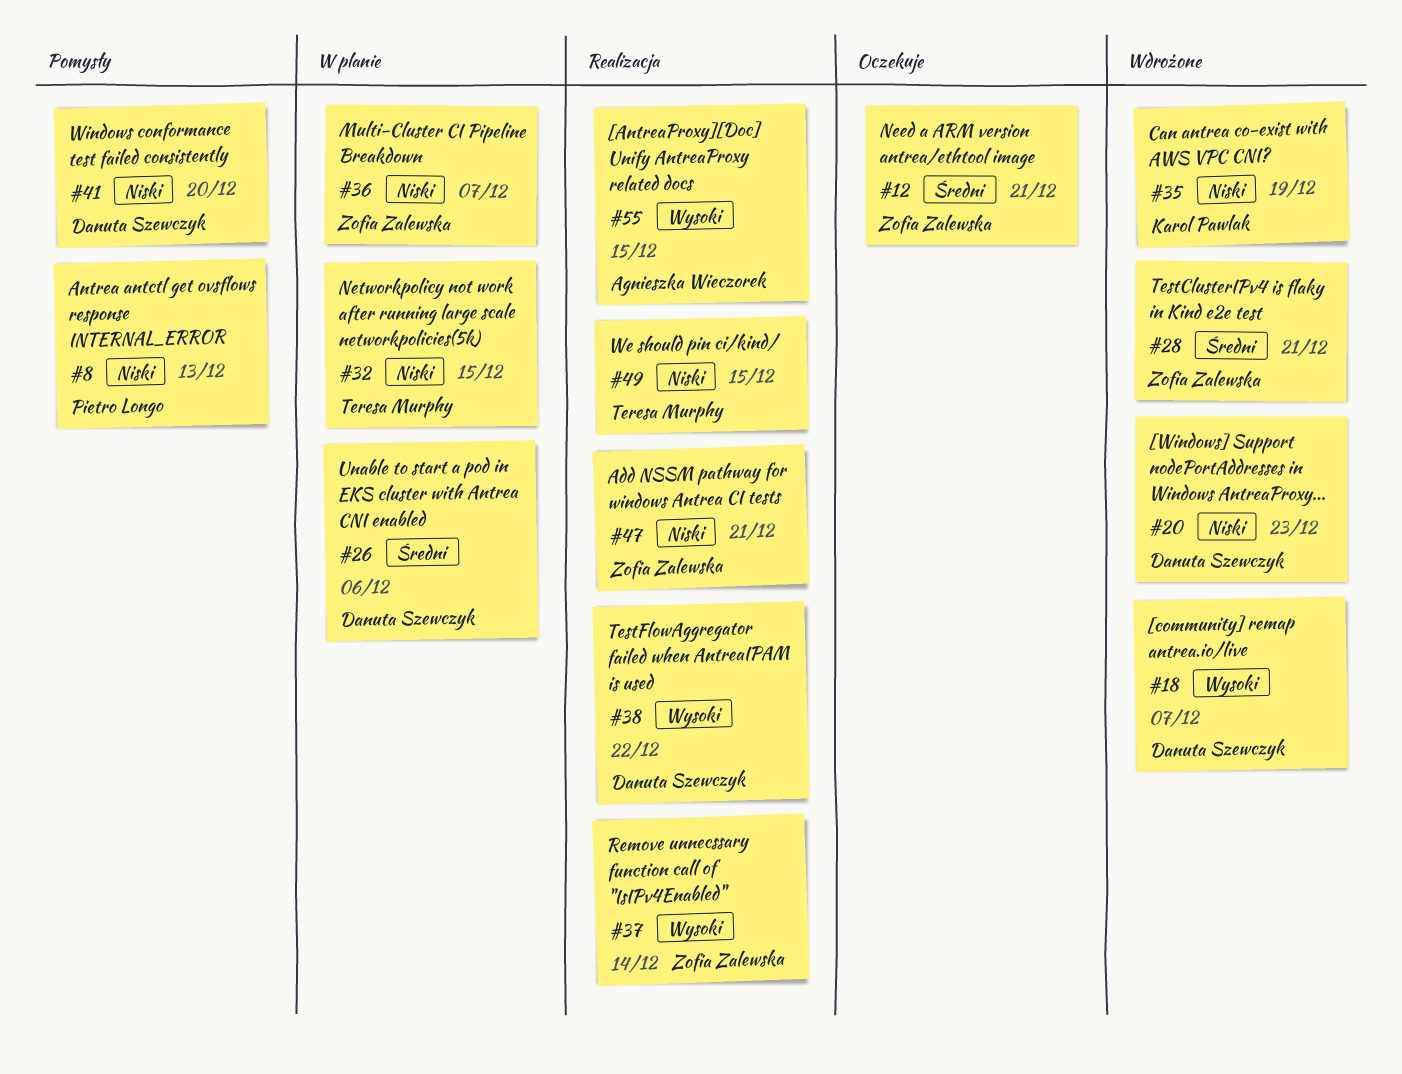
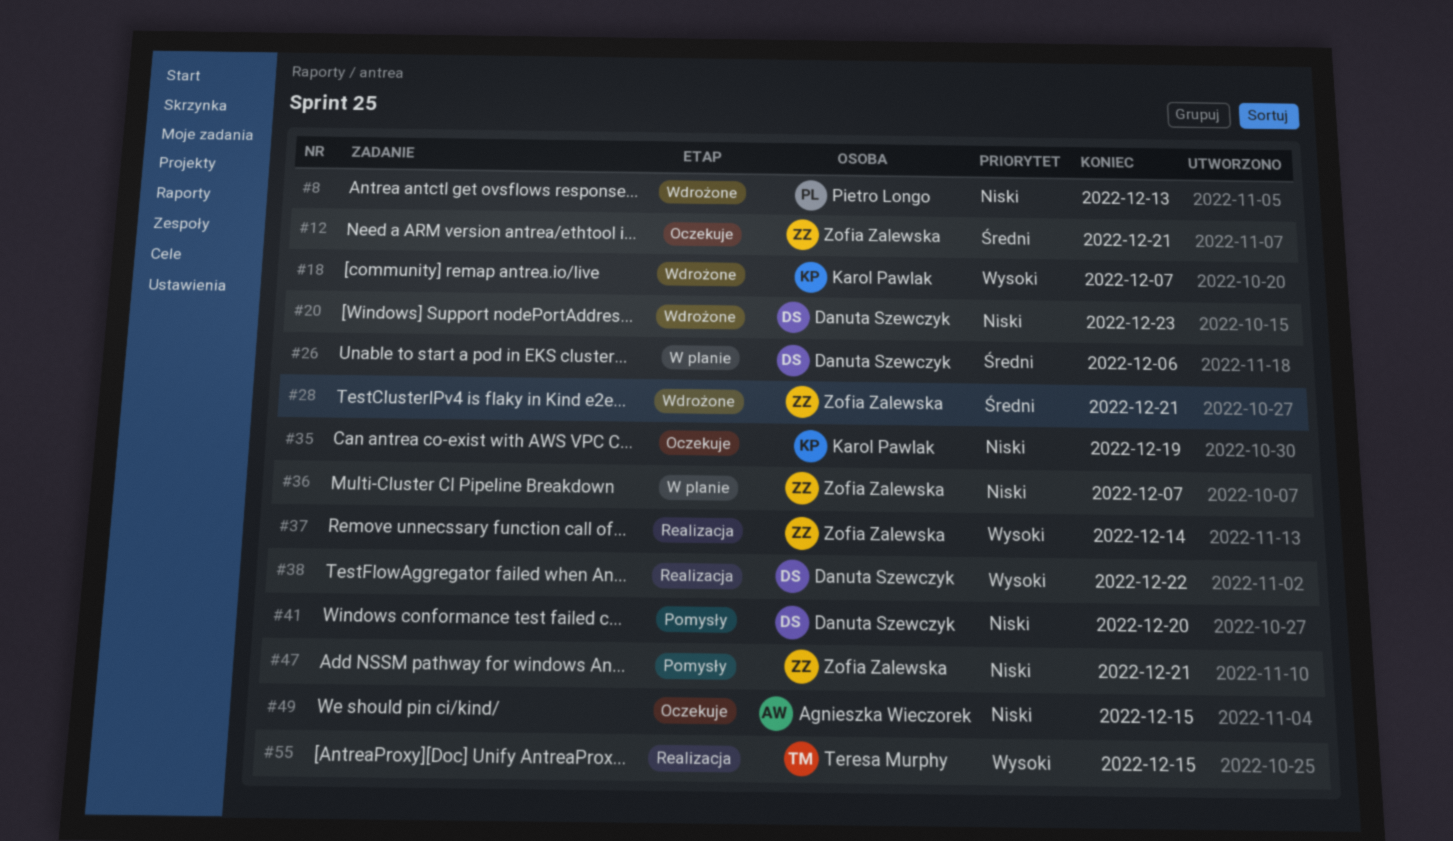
#8, status: Pomysły -> Wdrożone
#18, owner: Danuta Szewczyk -> Karol Pawlak
#32: present -> none
#35, status: Wdrożone -> Oczekuje
#47, status: Realizacja -> Pomysły
#49, status: Realizacja -> Oczekuje
#49, owner: Teresa Murphy -> Agnieszka Wieczorek
#55, owner: Agnieszka Wieczorek -> Teresa Murphy

